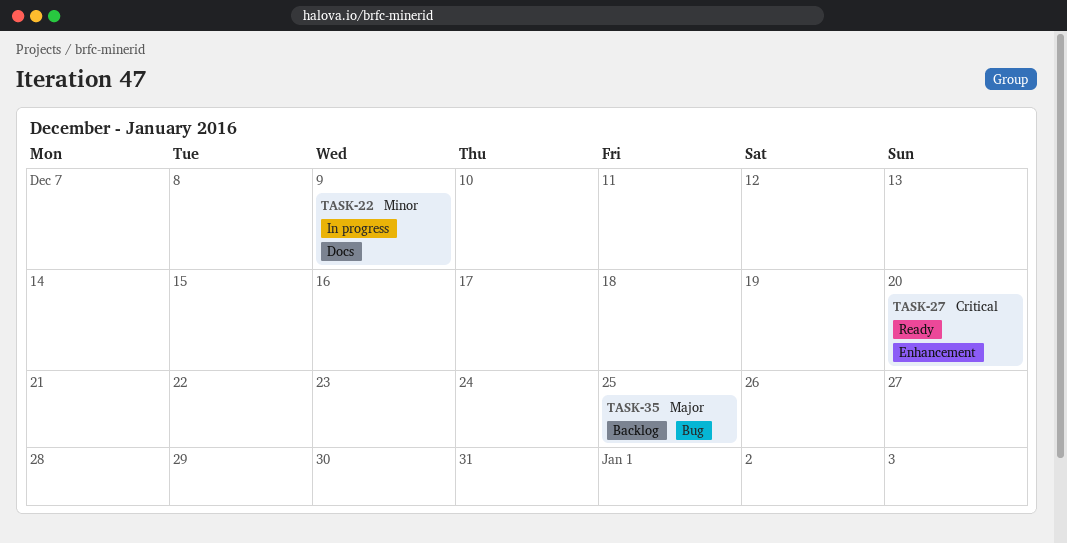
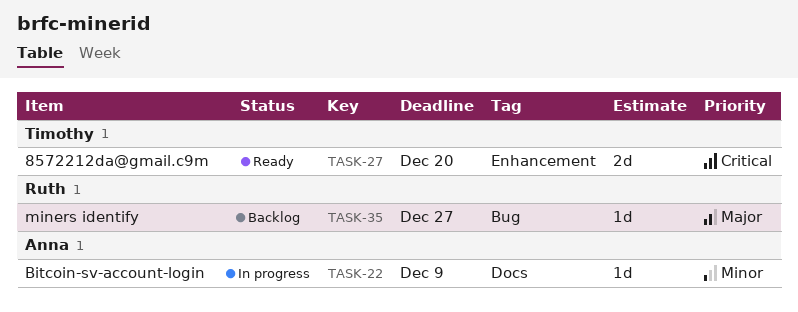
TASK-35, due: Dec 25 -> Dec 27

